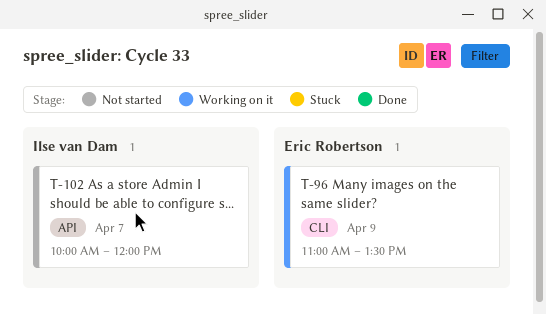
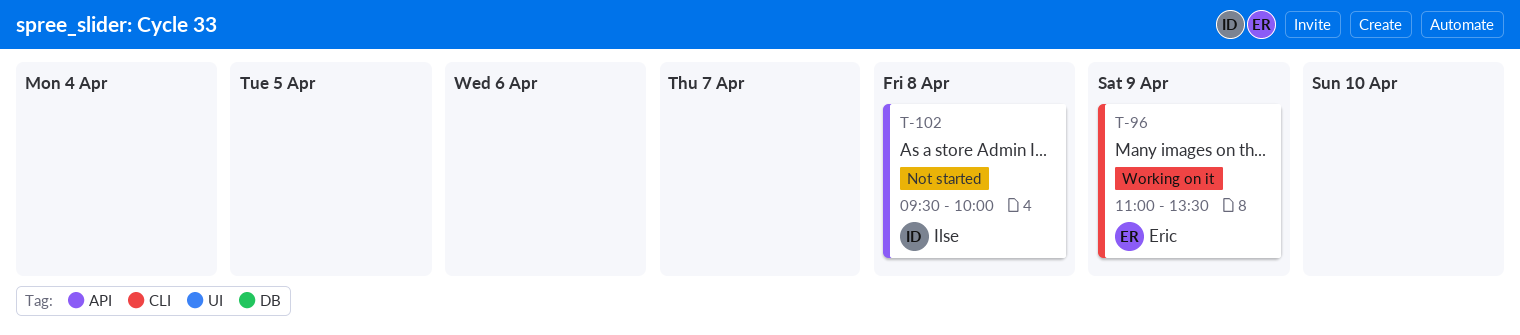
T-102, day: Apr 7 -> Apr 8
T-102, begins: 10:00 -> 09:30
T-102, ends: 12:00 -> 10:00

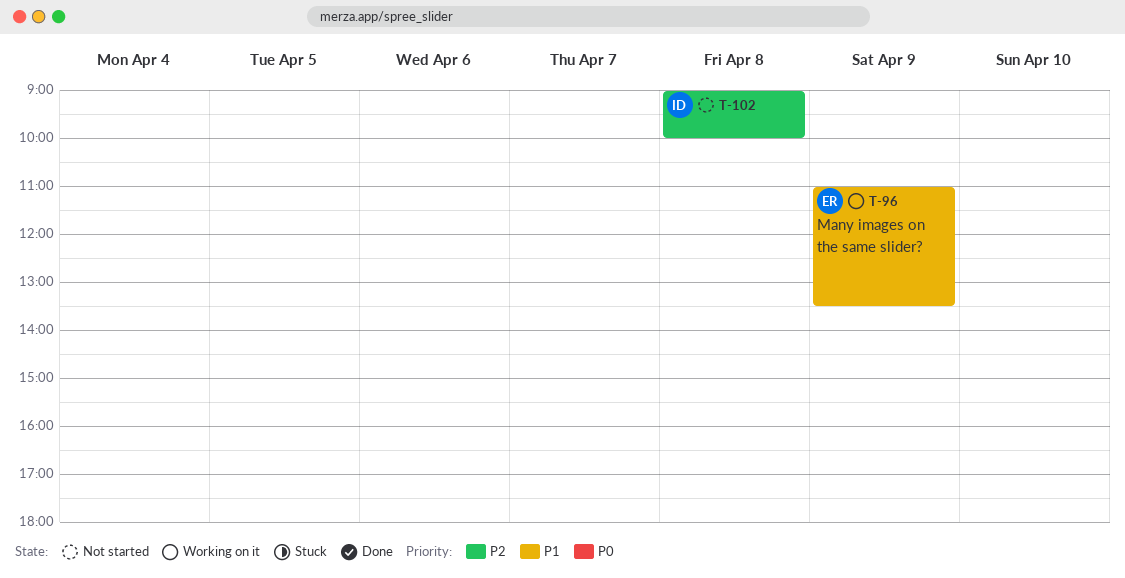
T-102, begins: 09:30 -> 09:00

